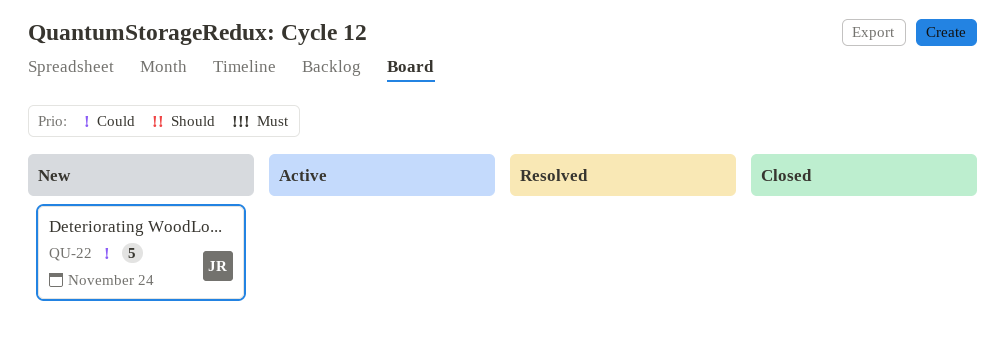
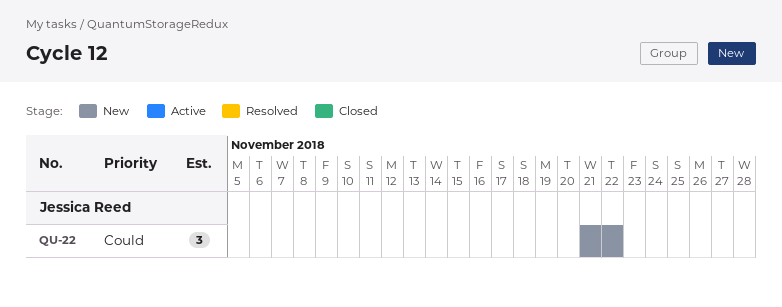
QU-22, estimate: 5 -> 3
QU-22, due: Nov 24 -> Nov 22

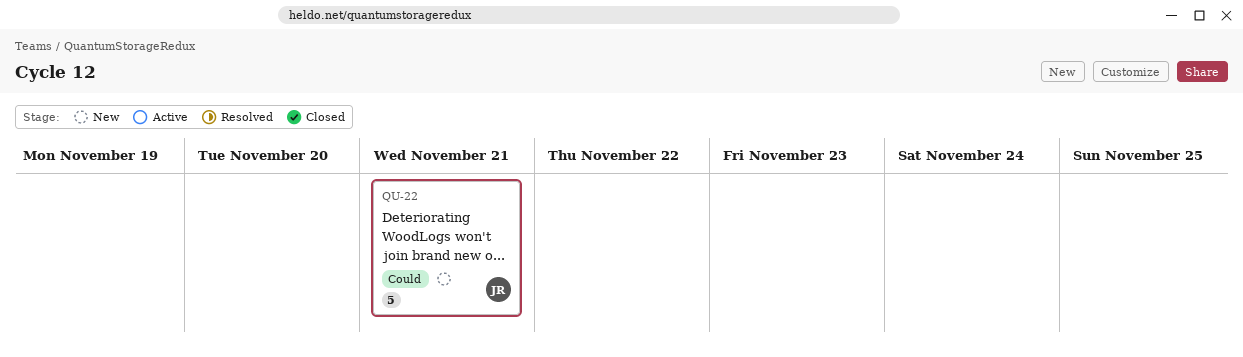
QU-22, estimate: 3 -> 5
QU-22, due: Nov 22 -> Nov 21

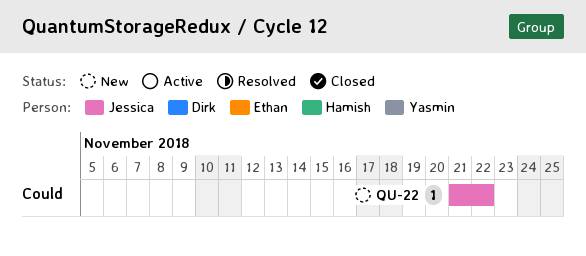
QU-22, estimate: 5 -> 1
QU-22, due: Nov 21 -> Nov 22

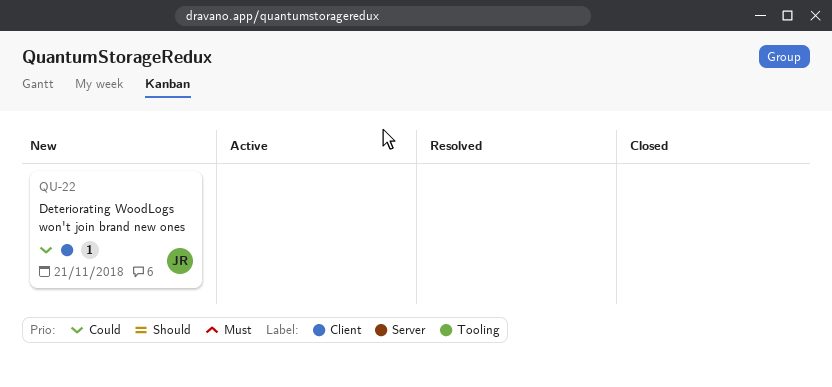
QU-22, due: Nov 22 -> Nov 21

